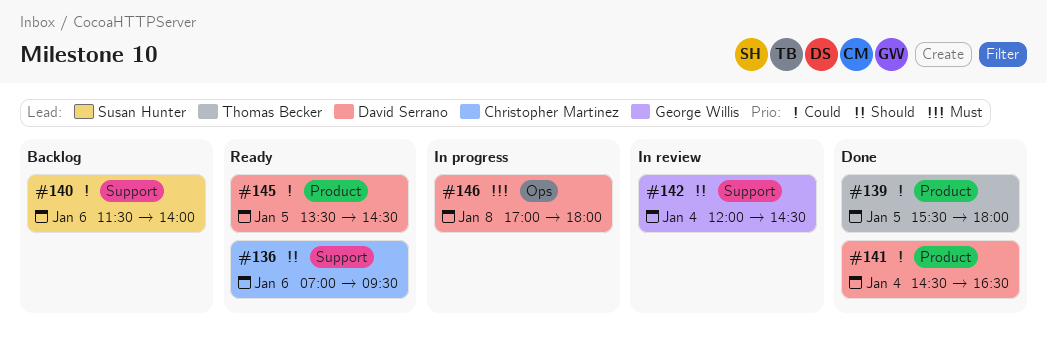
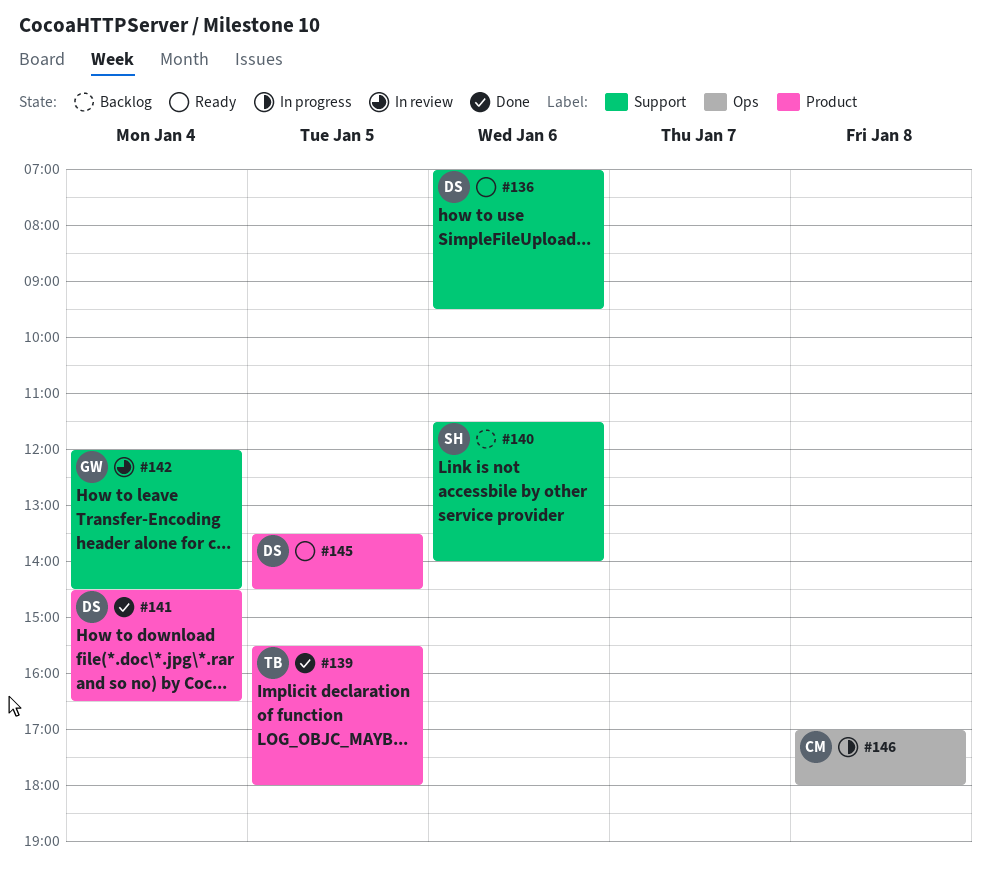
#136, owner: Christopher Martinez -> David Serrano
#146, owner: David Serrano -> Christopher Martinez

